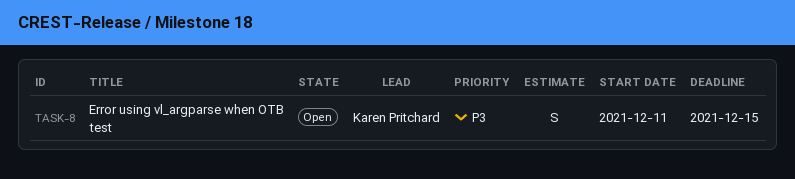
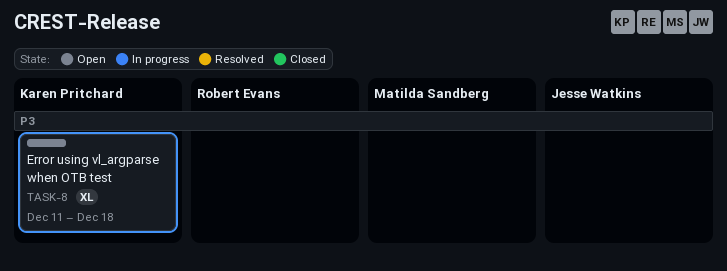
TASK-8, estimate: S -> XL
TASK-8, due: Dec 15 -> Dec 18

